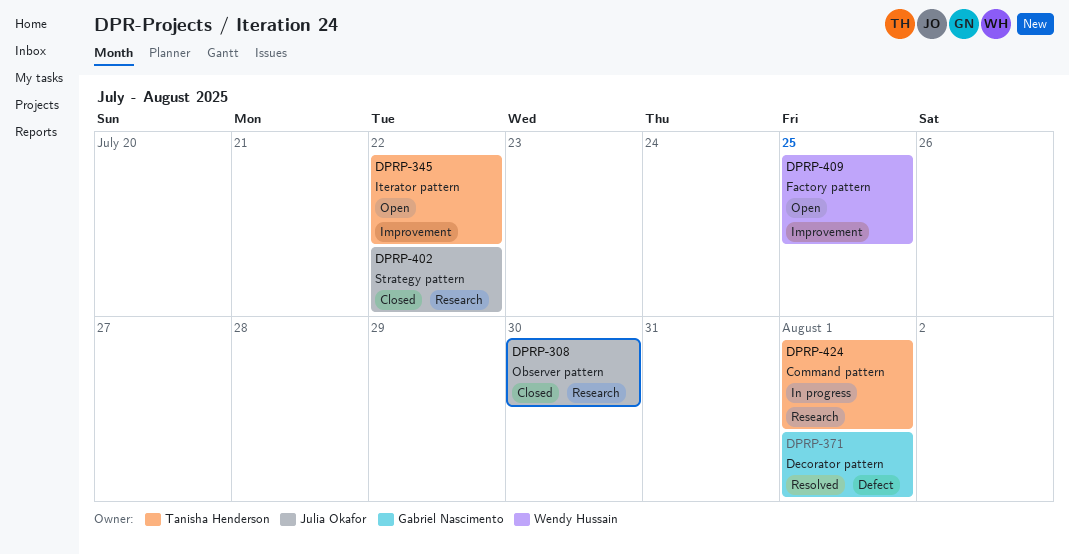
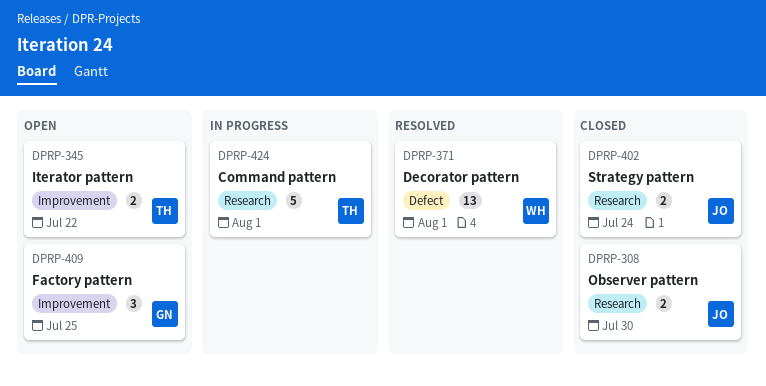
DPRP-371, owner: Gabriel Nascimento -> Wendy Hussain
DPRP-402, due: Jul 22 -> Jul 24
DPRP-409, owner: Wendy Hussain -> Gabriel Nascimento

